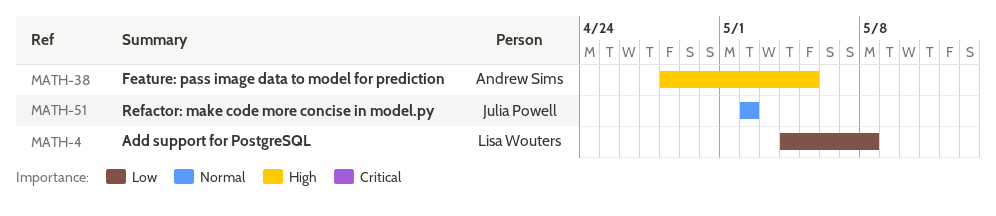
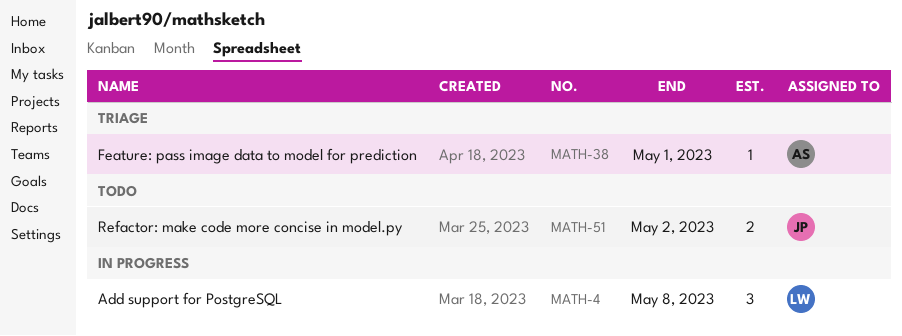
MATH-38, due: May 5 -> May 1

